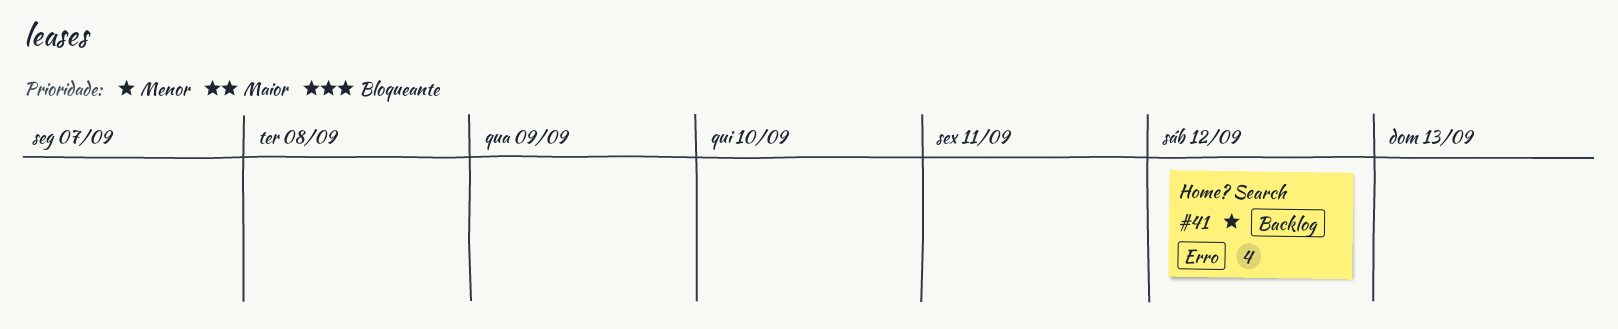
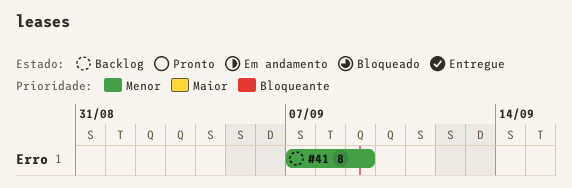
#41, estimate: 4 -> 8
#41, due: Sep 12 -> Sep 9

